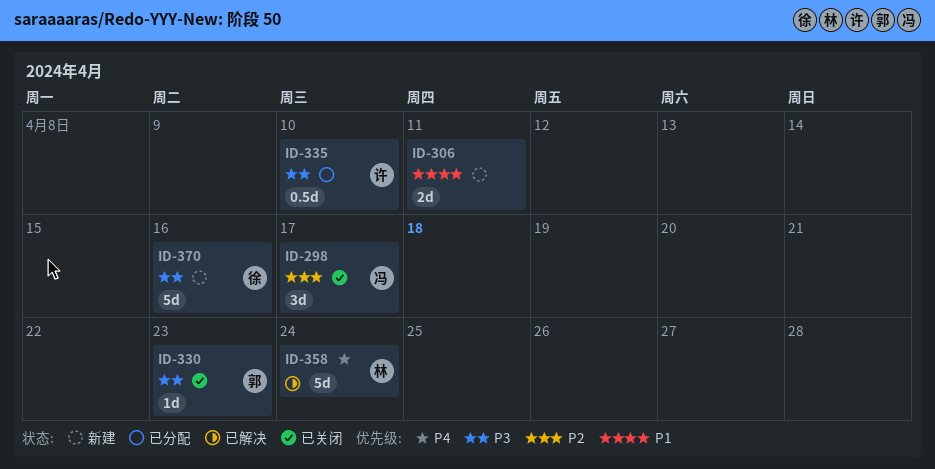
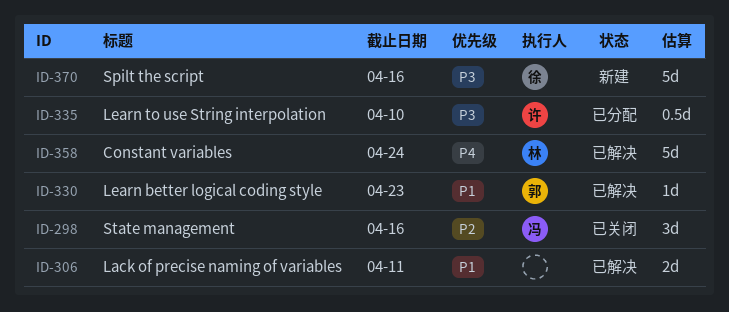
ID-298, due: Apr 17 -> Apr 16
ID-306, status: 新建 -> 已解决
ID-330, status: 已关闭 -> 已解决
ID-330, priority: P3 -> P1

